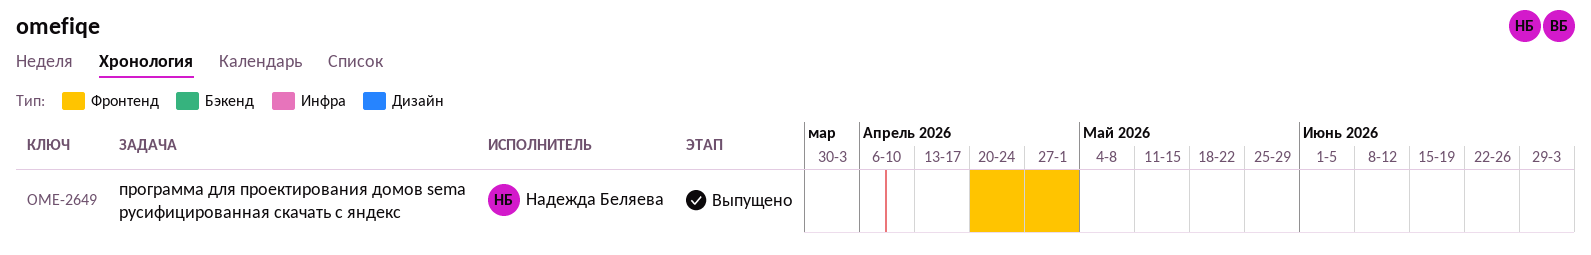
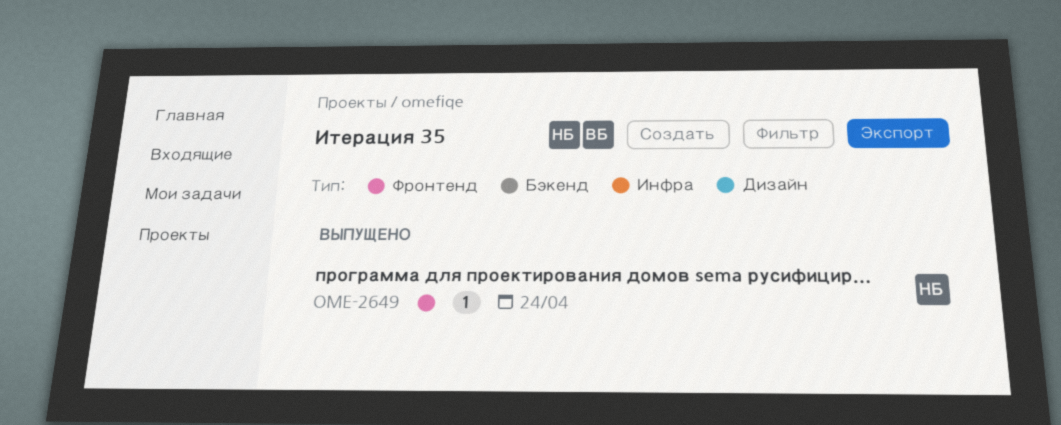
OME-2649, due: May 1 -> Apr 24

